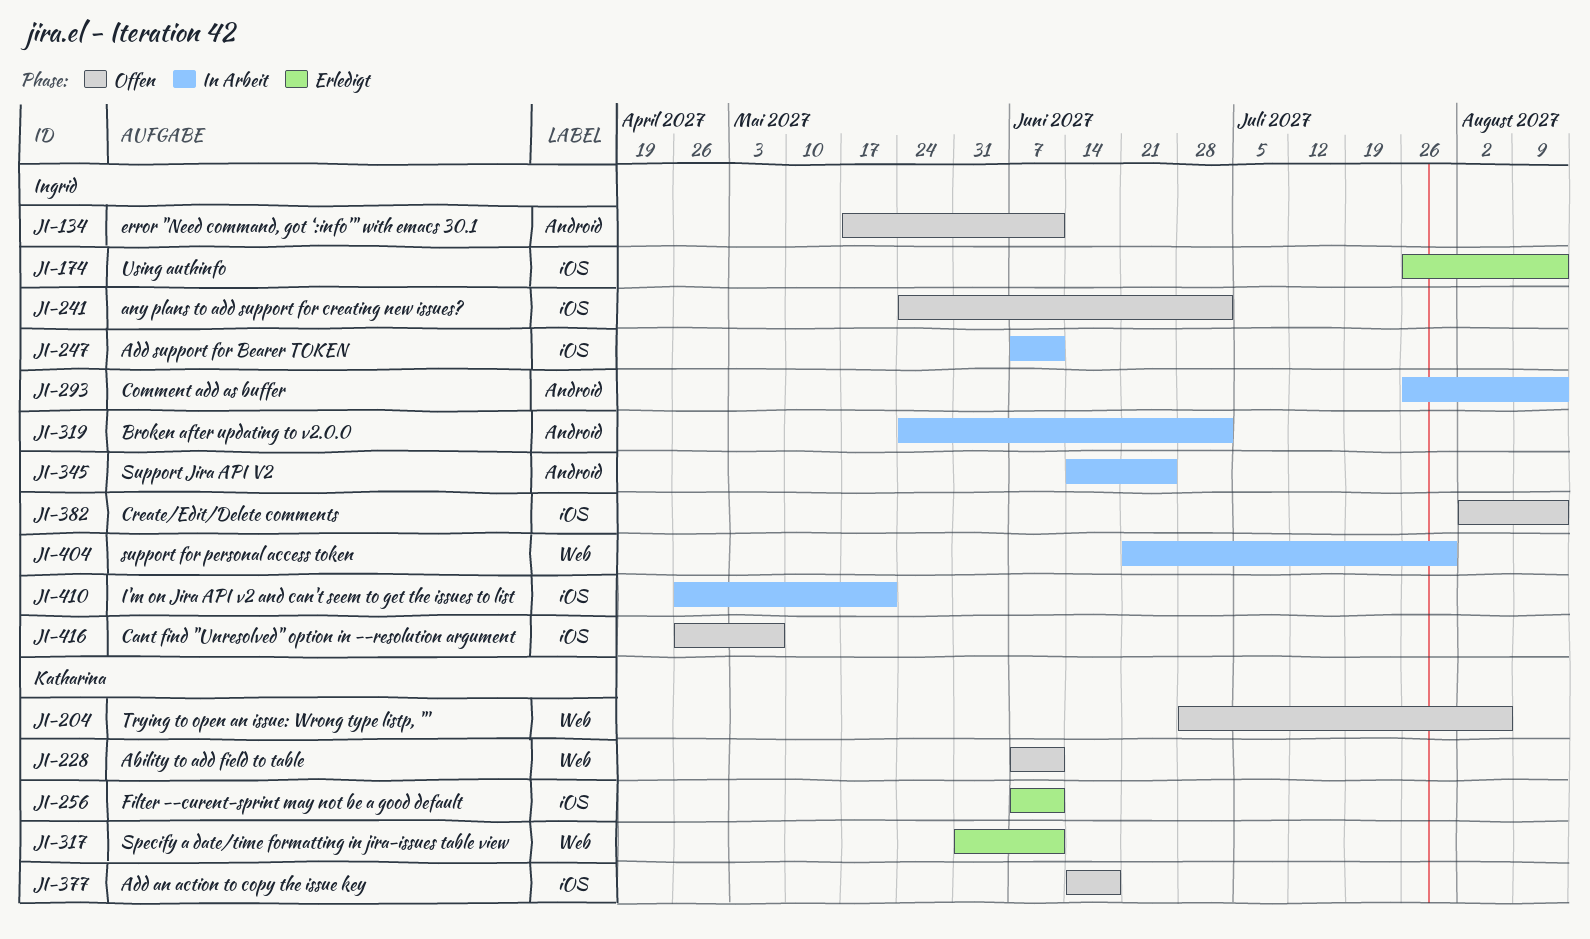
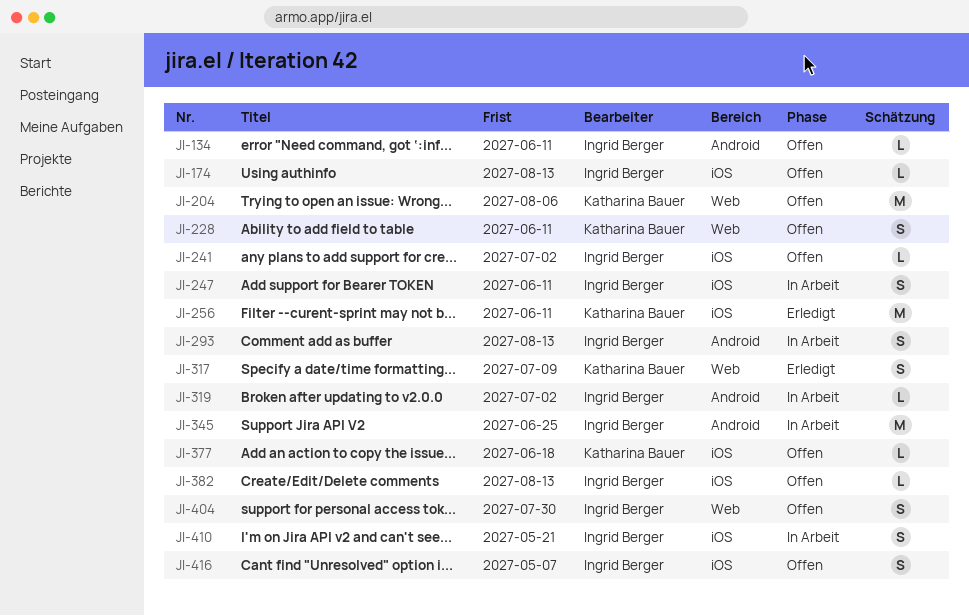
JI-174, status: Erledigt -> Offen
JI-317, due: Jun 11 -> Jul 9
JI-404, status: In Arbeit -> Offen

